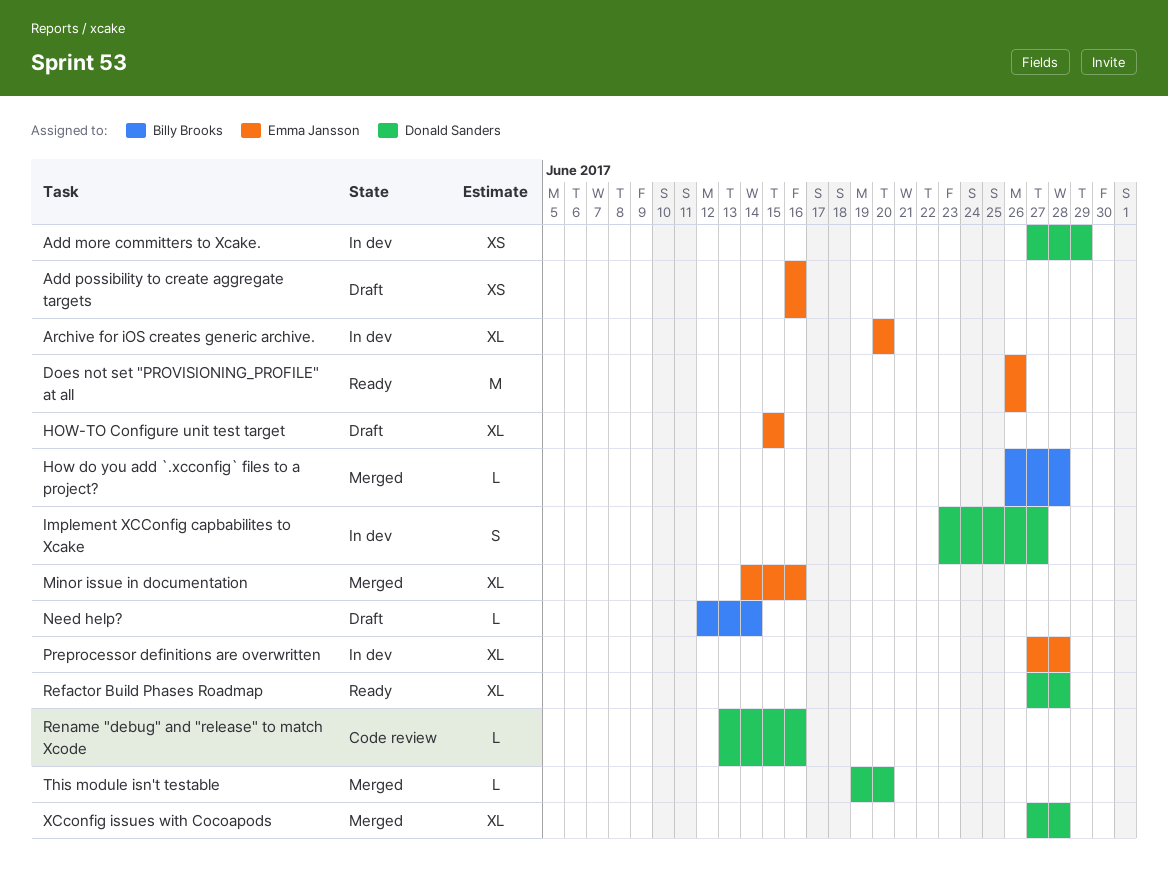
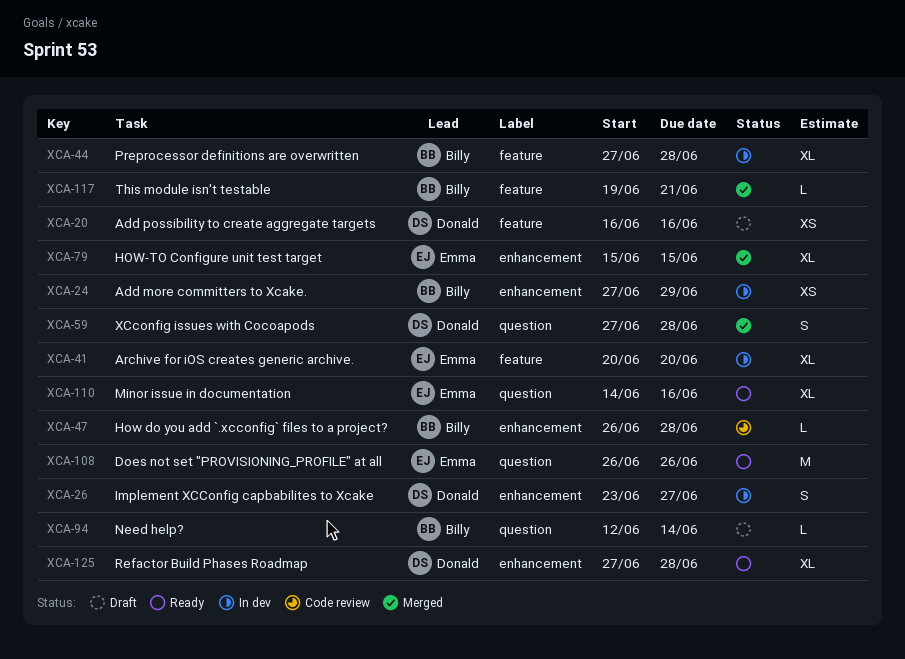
Add more committers to Xcake., owner: Donald Sanders -> Billy Brooks
Add possibility to create aggregate targets, owner: Emma Jansson -> Donald Sanders
How do you add `.xcconfig` files to a project?, status: Merged -> Code review
HOW-TO Configure unit test target, status: Draft -> Merged
Minor issue in documentation, status: Merged -> Ready
Preprocessor definitions are overwritten, owner: Emma Jansson -> Billy Brooks
Rename "debug" and "release" to match Xcode: present -> none
This module isn't testable, owner: Donald Sanders -> Billy Brooks
This module isn't testable, due: Jun 20 -> Jun 21
XCconfig issues with Cocoapods, estimate: XL -> S

